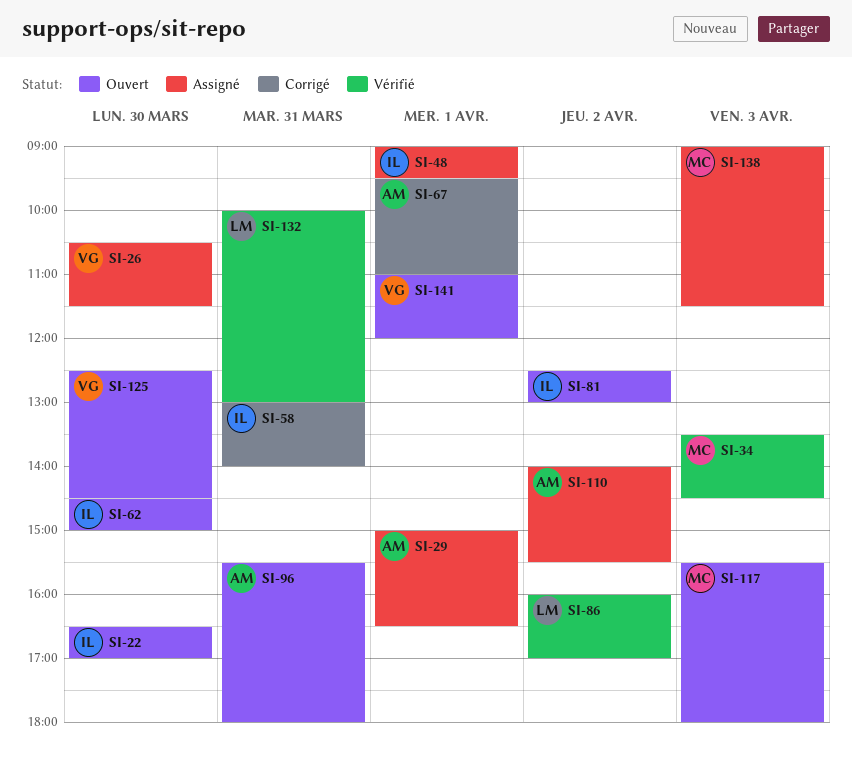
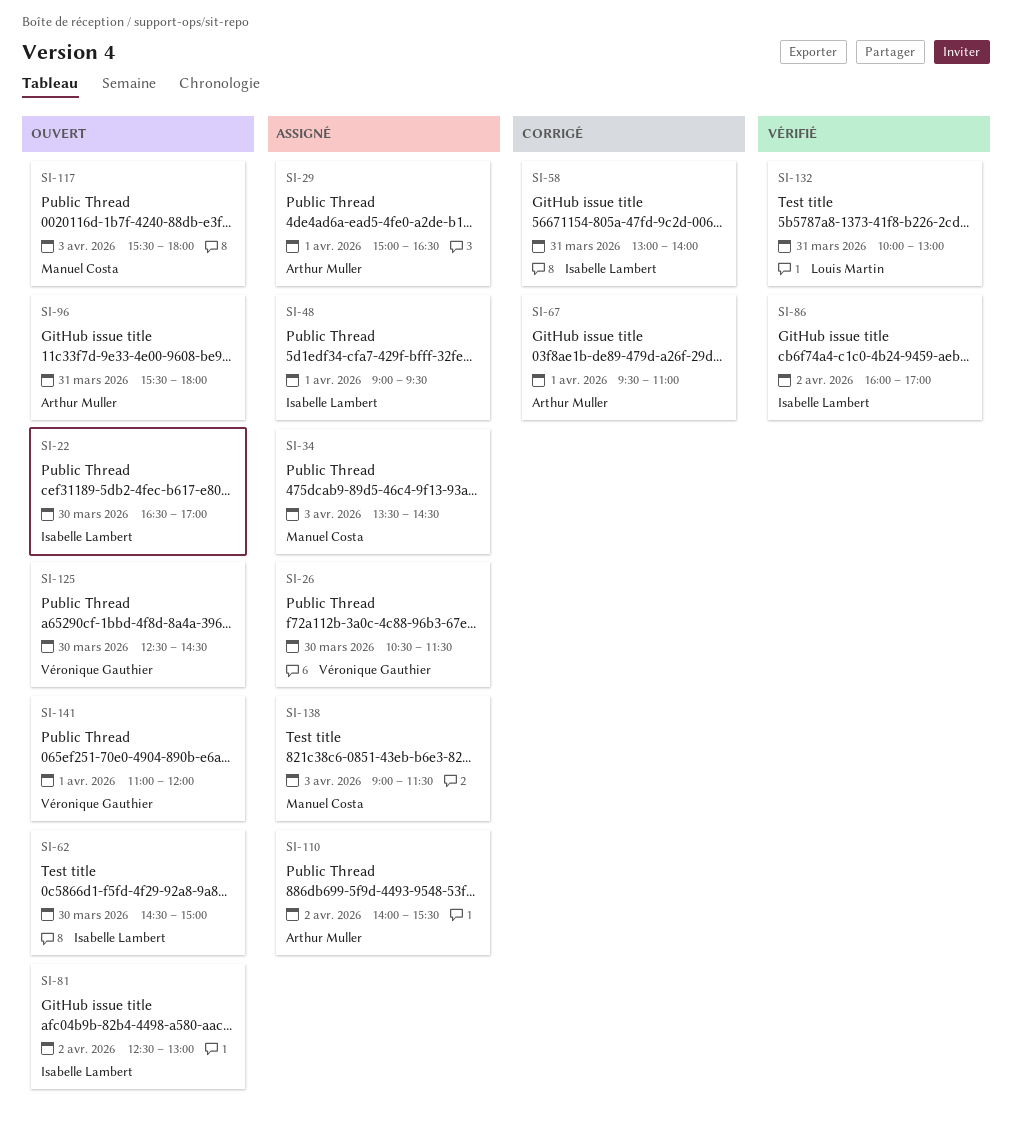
SI-34, status: Vérifié -> Assigné
SI-86, owner: Louis Martin -> Isabelle Lambert

